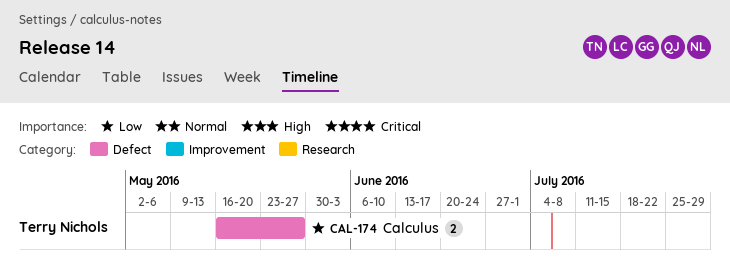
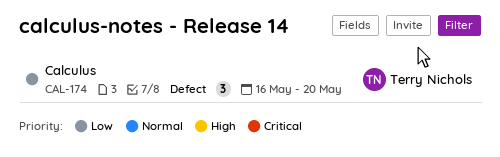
CAL-174, estimate: 2 -> 3
CAL-174, due: May 27 -> May 20

